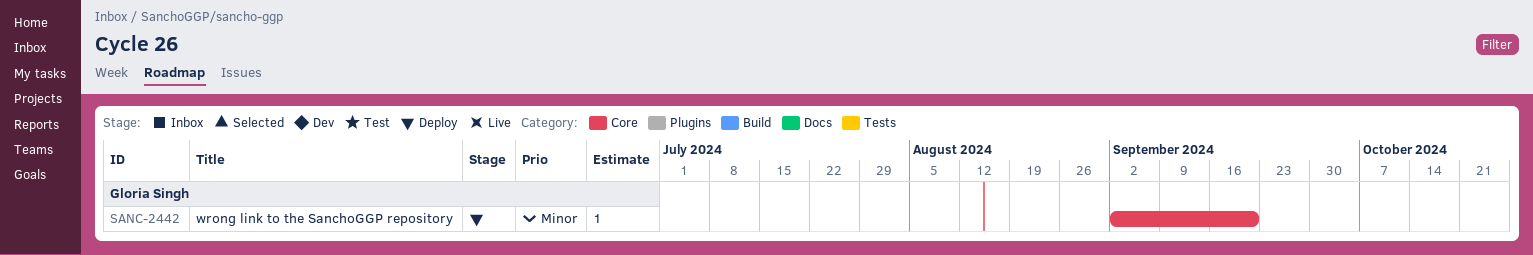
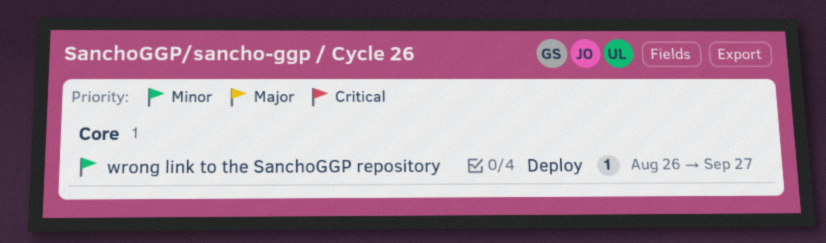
wrong link to the SanchoGGP repository, start: Sep 2 -> Aug 26
wrong link to the SanchoGGP repository, due: Sep 20 -> Sep 27

